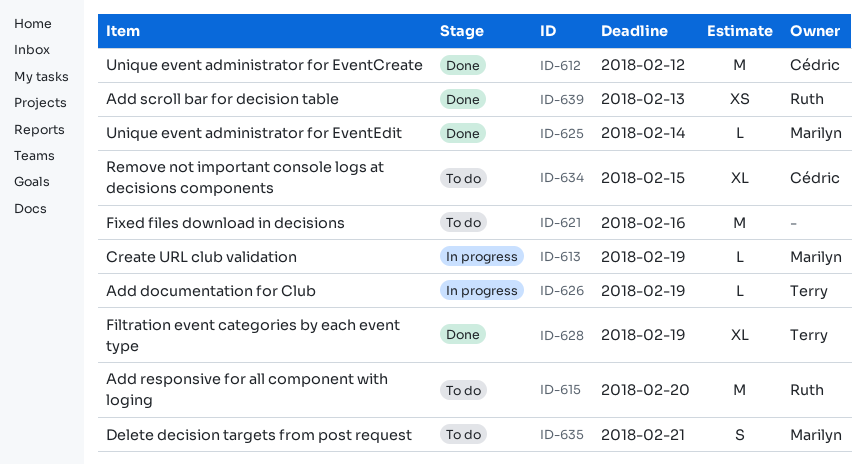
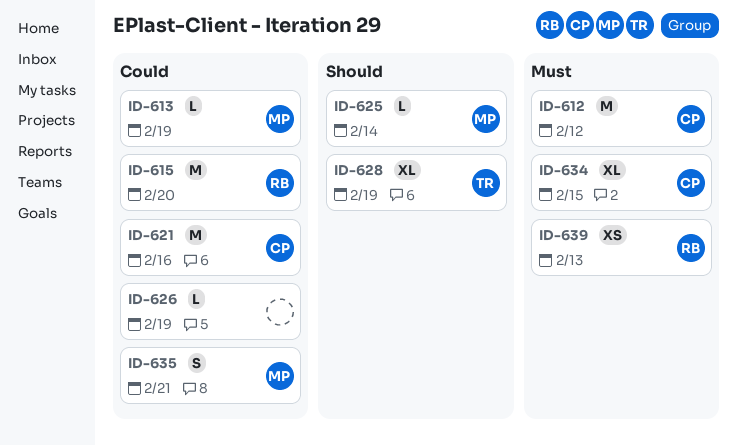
ID-621, owner: none -> Cédric
ID-626, owner: Terry -> none

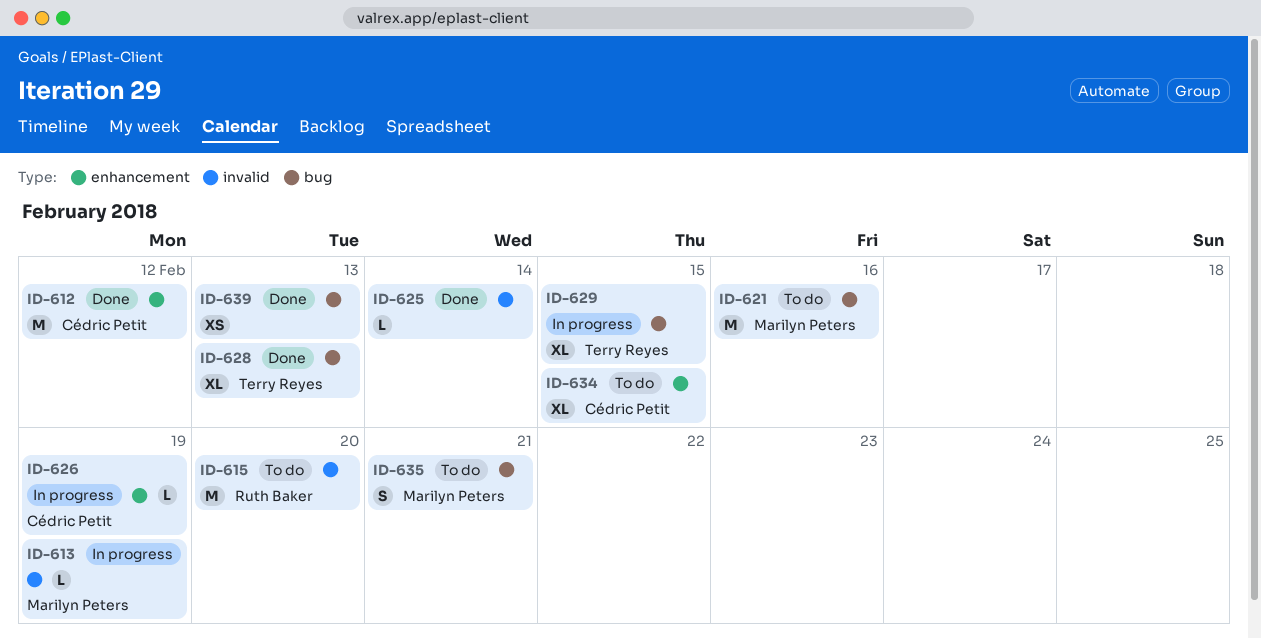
ID-621, owner: Cédric Petit -> Marilyn Peters
ID-625, owner: Marilyn Peters -> none
ID-626, owner: none -> Cédric Petit
ID-628, due: Feb 19 -> Feb 13
ID-629: none -> present
ID-639, owner: Ruth Baker -> none

